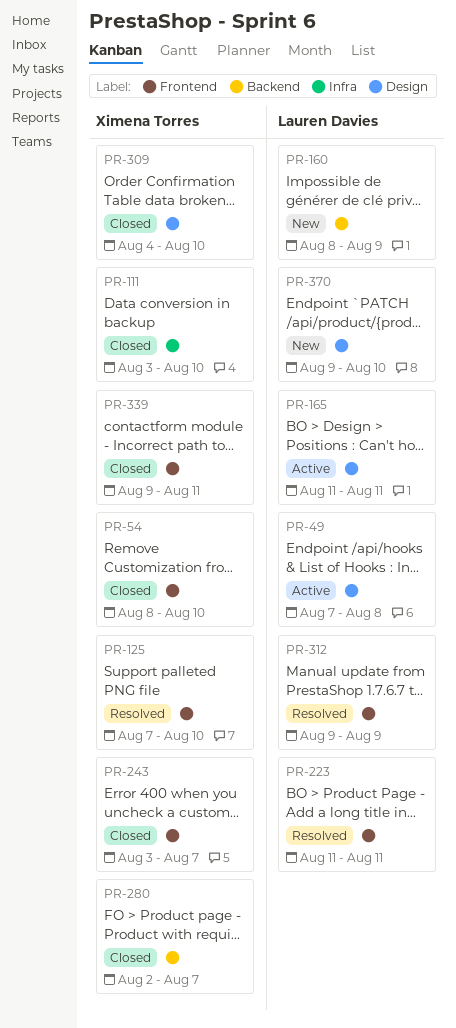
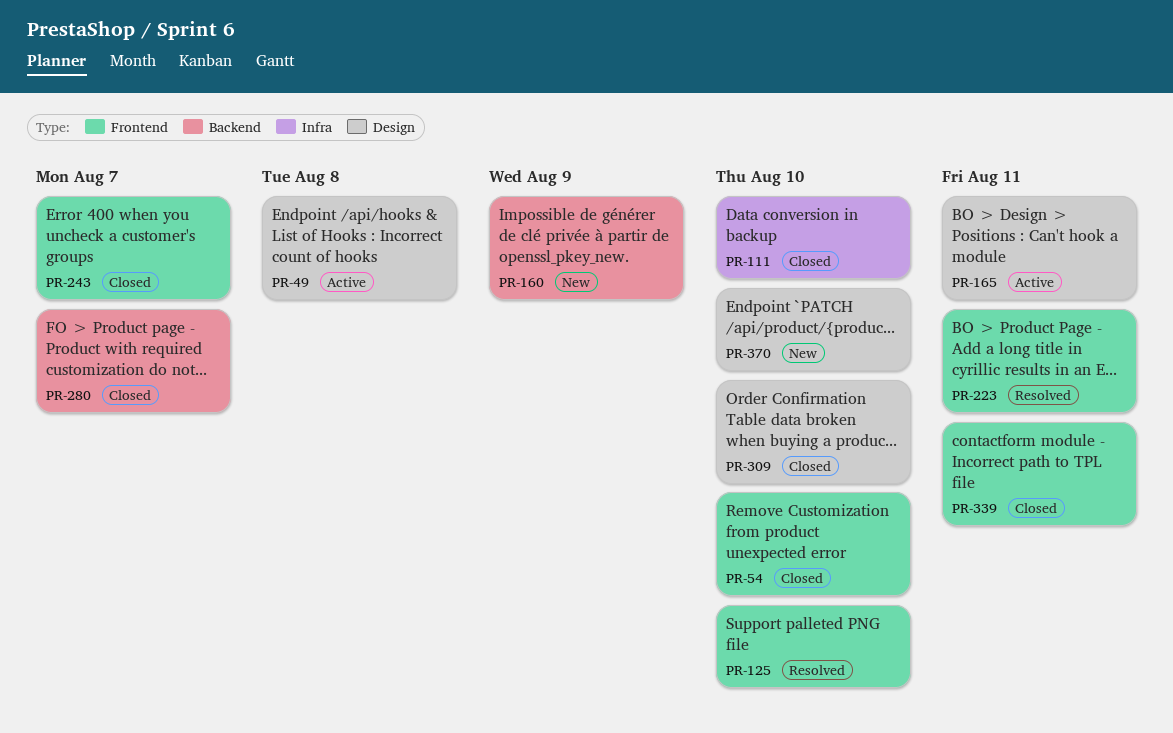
PR-312: present -> none

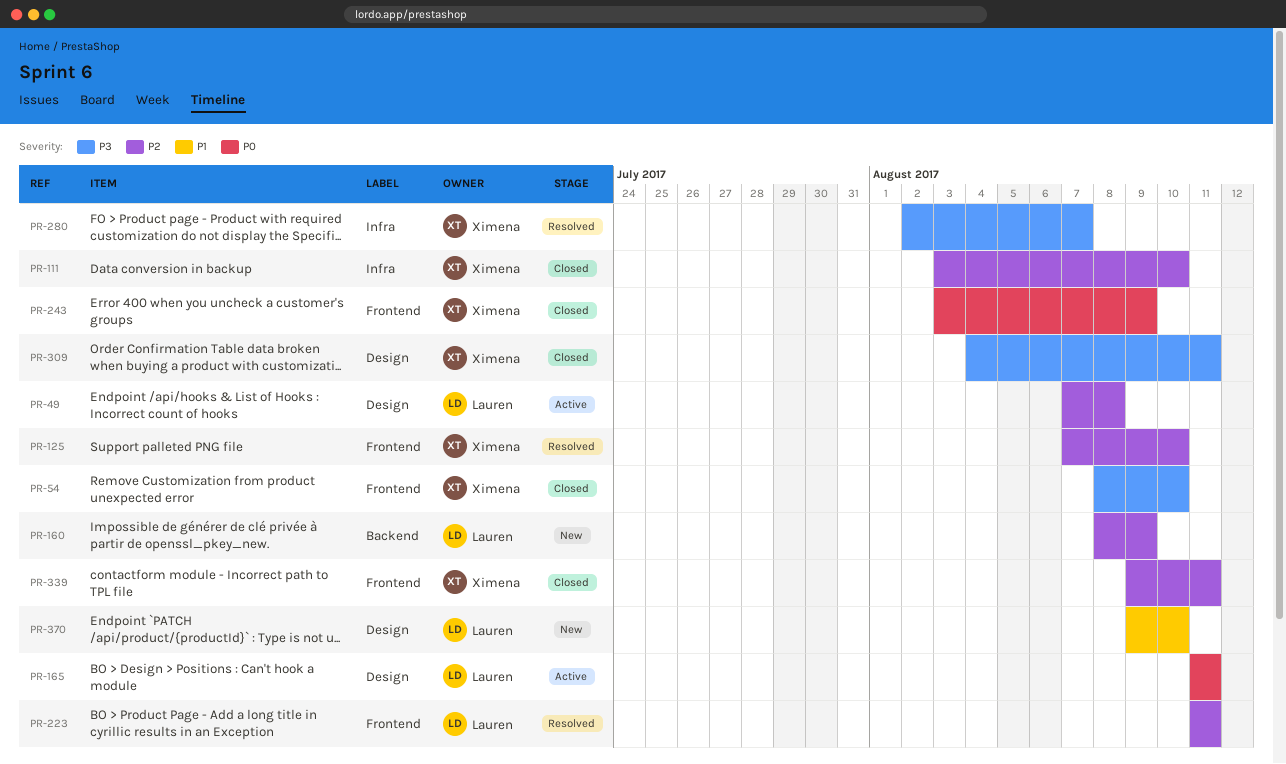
PR-243, due: Aug 7 -> Aug 9
PR-280, status: Closed -> Resolved
PR-280, label: Backend -> Infra
PR-309, due: Aug 10 -> Aug 11

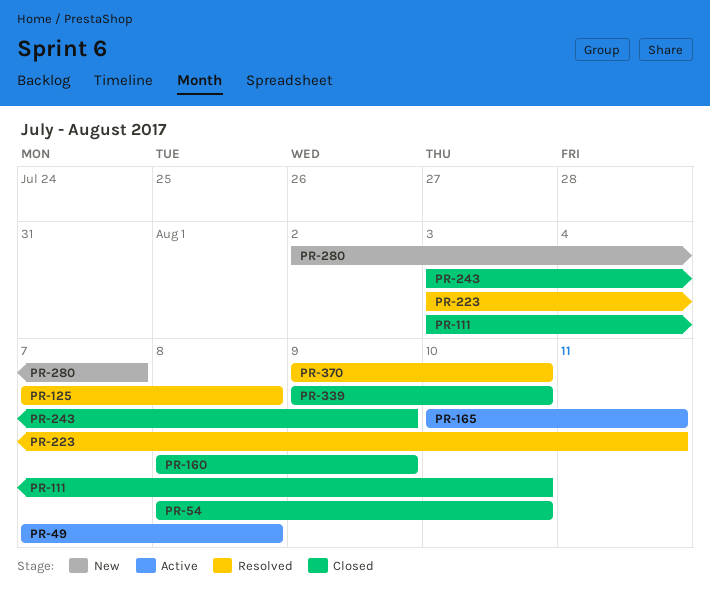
PR-125, due: Aug 10 -> Aug 8
PR-160, status: New -> Closed
PR-165, start: Aug 11 -> Aug 10
PR-223, start: Aug 11 -> Aug 3
PR-280, status: Resolved -> New
PR-309: present -> none
PR-339, due: Aug 11 -> Aug 10
PR-370, status: New -> Resolved

